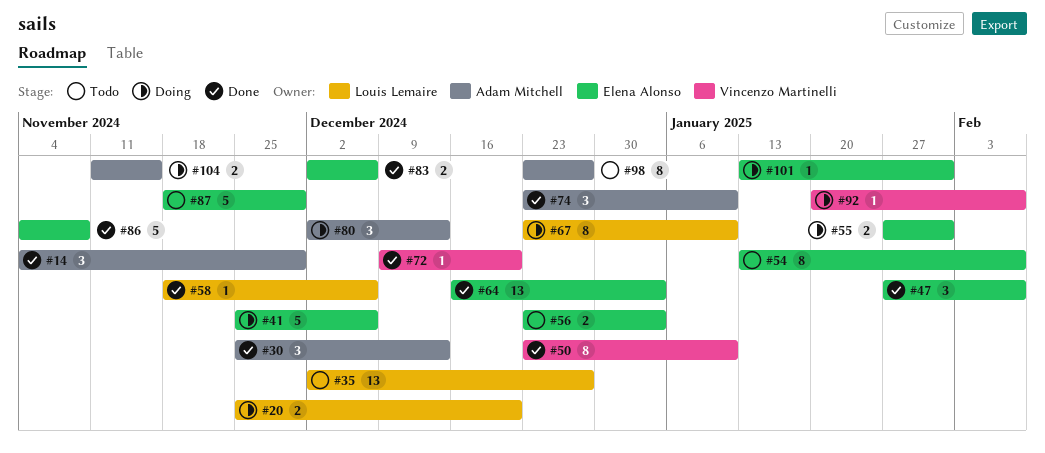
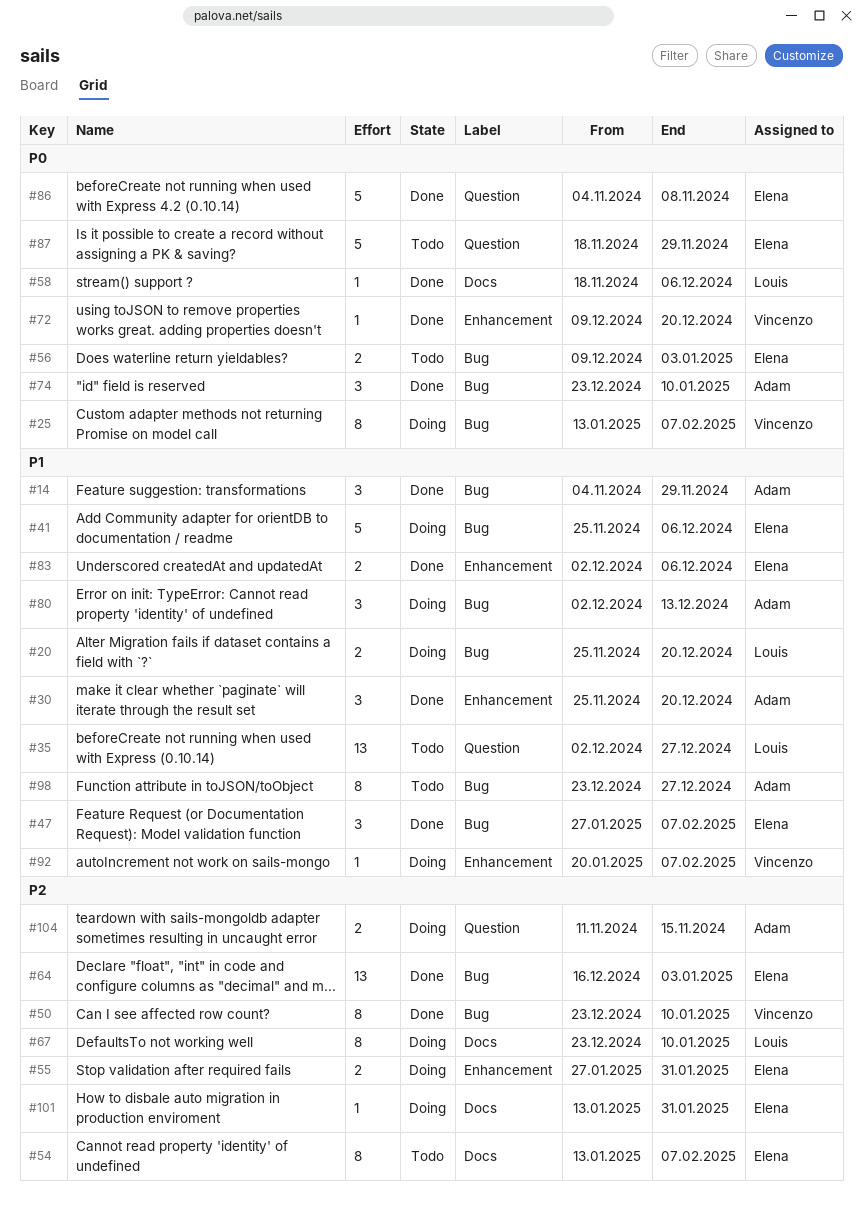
#25: none -> present
#30, due: Dec 13 -> Dec 20
#56, start: Dec 23 -> Dec 9

